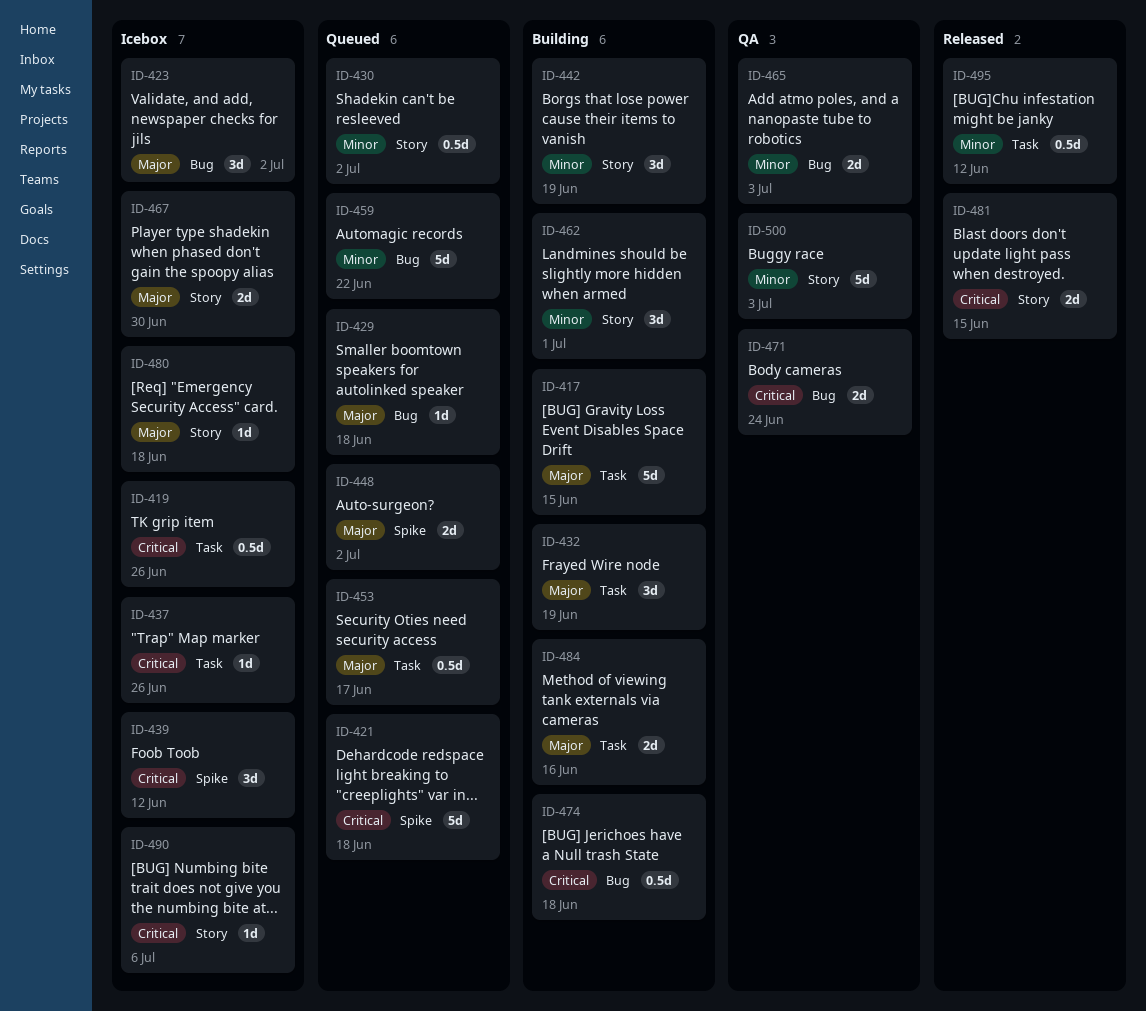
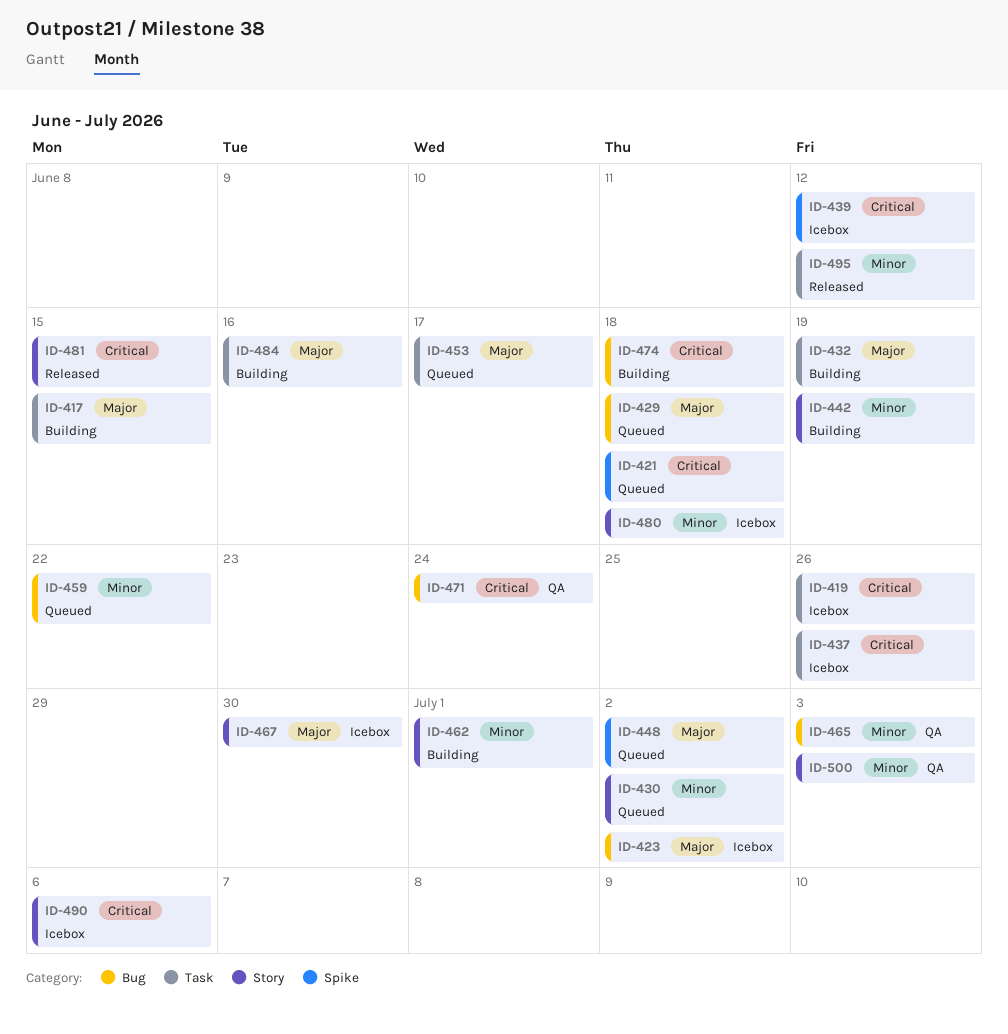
ID-480, priority: Major -> Minor

